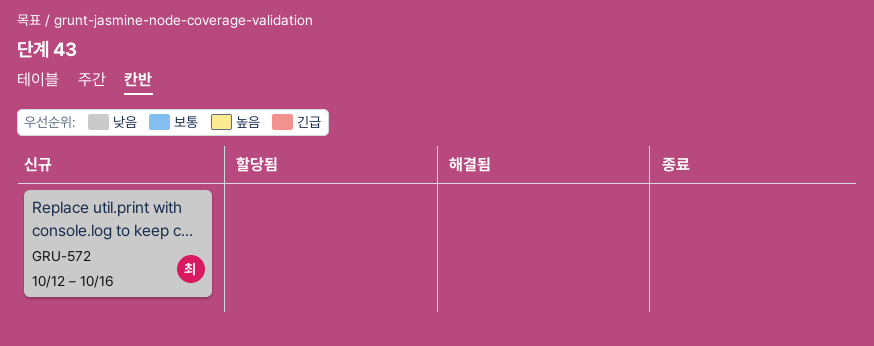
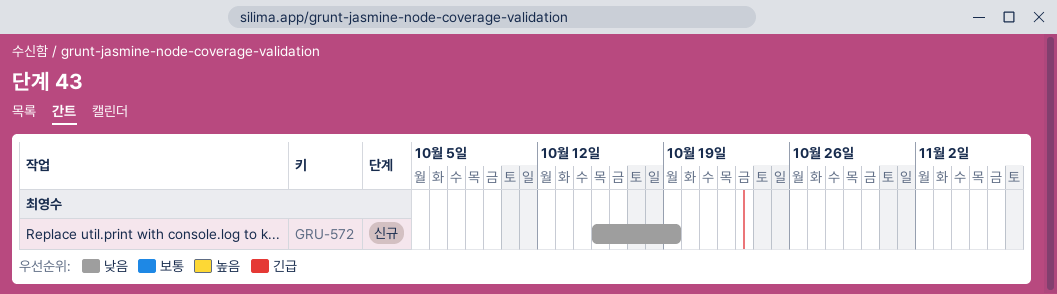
GRU-572, start: Oct 12 -> Oct 15
GRU-572, due: Oct 16 -> Oct 19

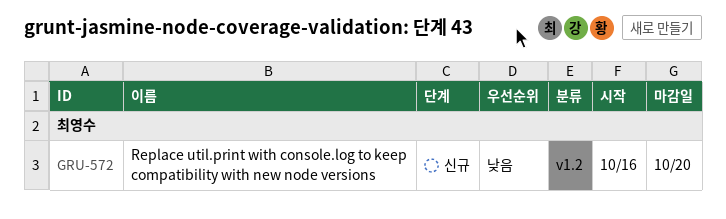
GRU-572, start: Oct 15 -> Oct 16
GRU-572, due: Oct 19 -> Oct 20

